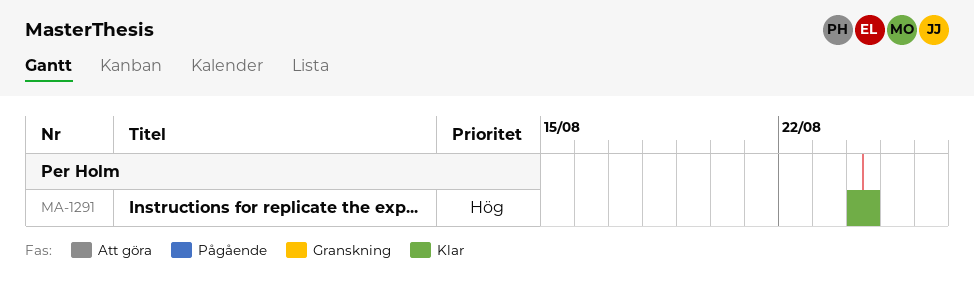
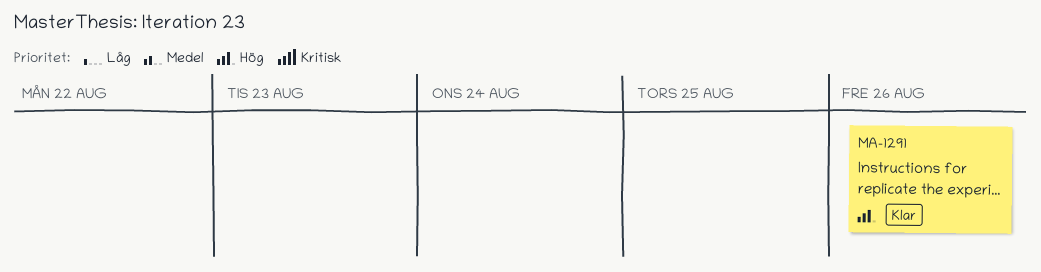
MA-1291, due: Aug 24 -> Aug 26

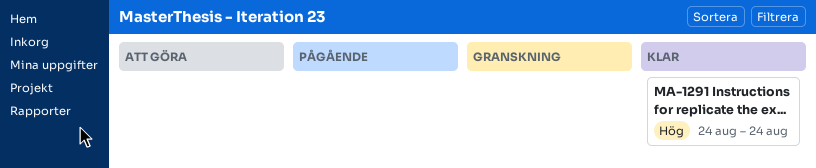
MA-1291, due: Aug 26 -> Aug 24

